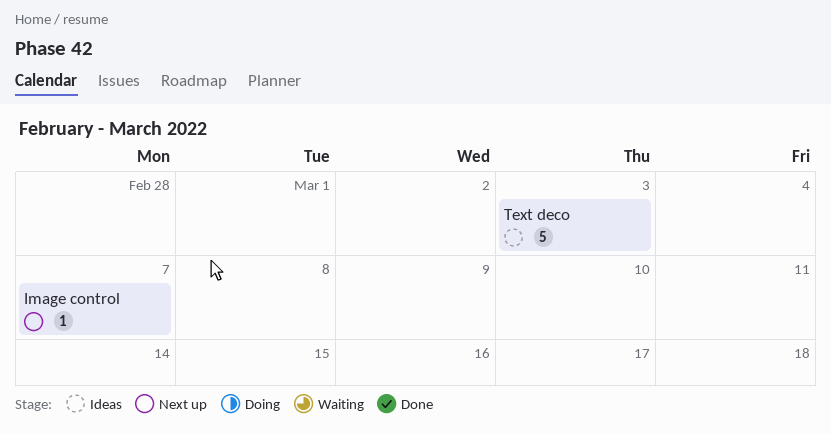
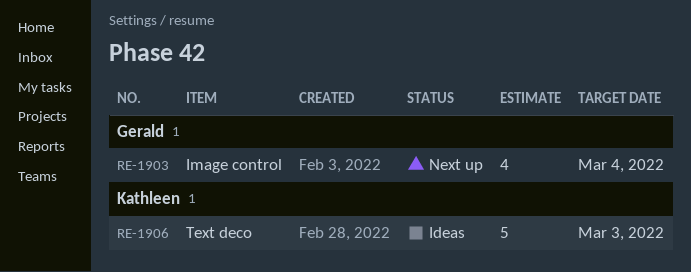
Image control, estimate: 1 -> 4
Image control, due: Mar 7 -> Mar 4

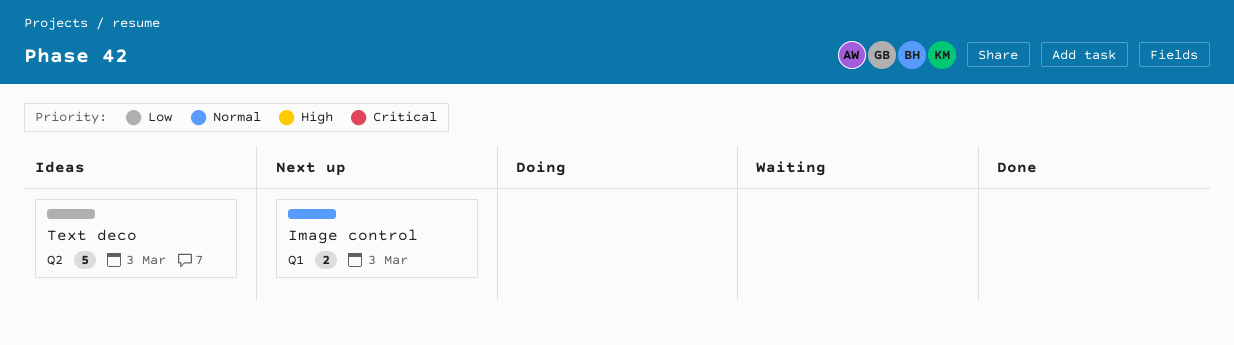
Image control, estimate: 4 -> 2
Image control, due: Mar 4 -> Mar 3

